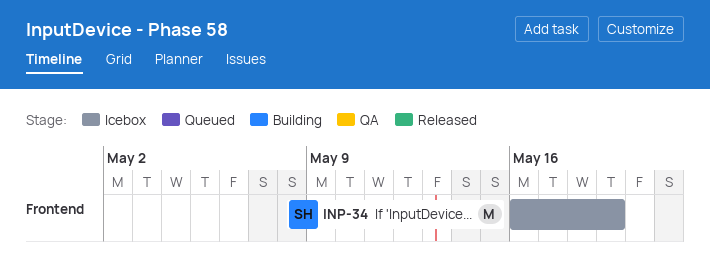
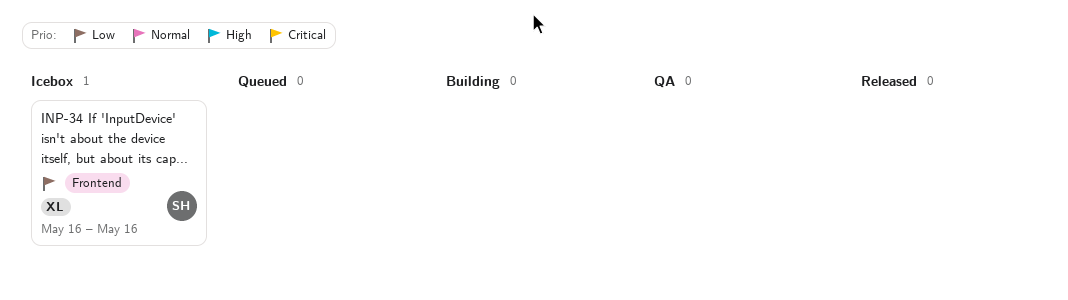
INP-34, estimate: M -> XL
INP-34, due: May 19 -> May 16

